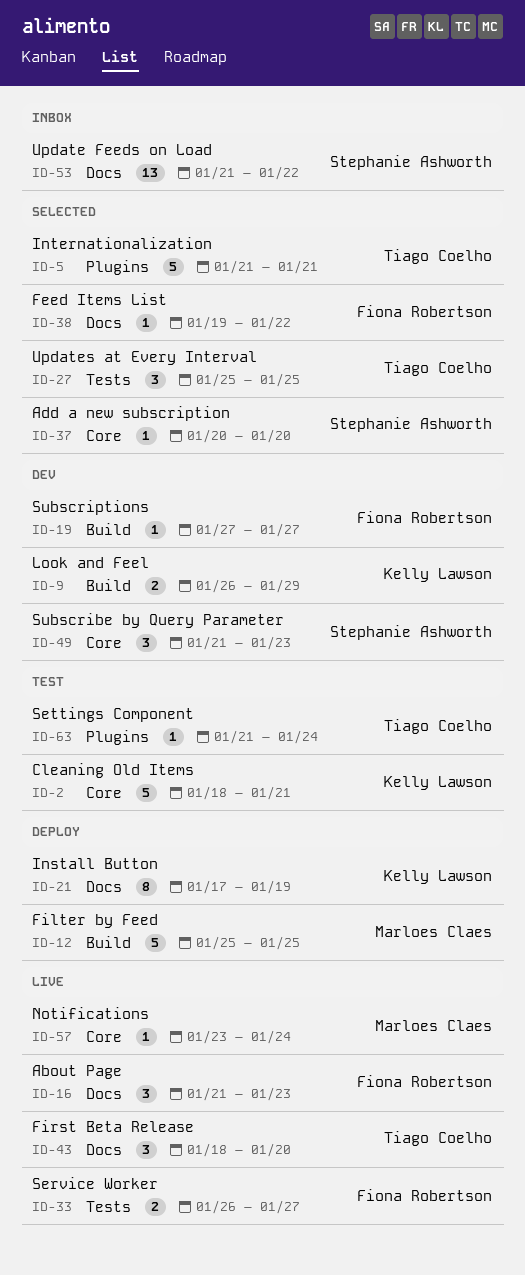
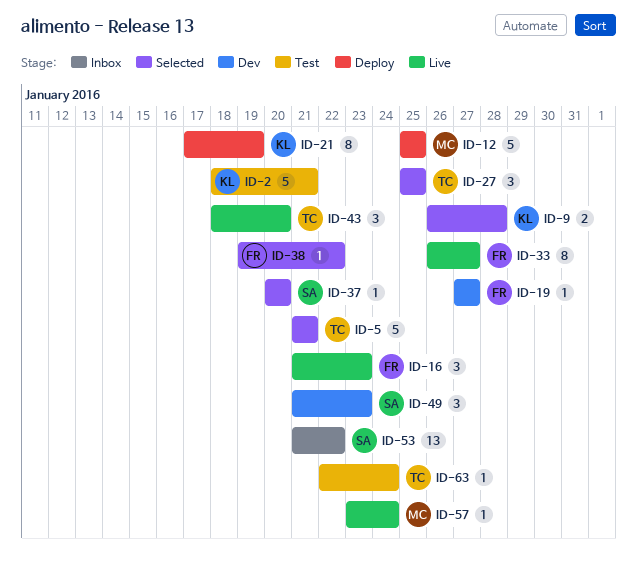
ID-9, status: Dev -> Selected
ID-9, due: Jan 29 -> Jan 28
ID-33, estimate: 2 -> 8
ID-63, start: Jan 21 -> Jan 22

